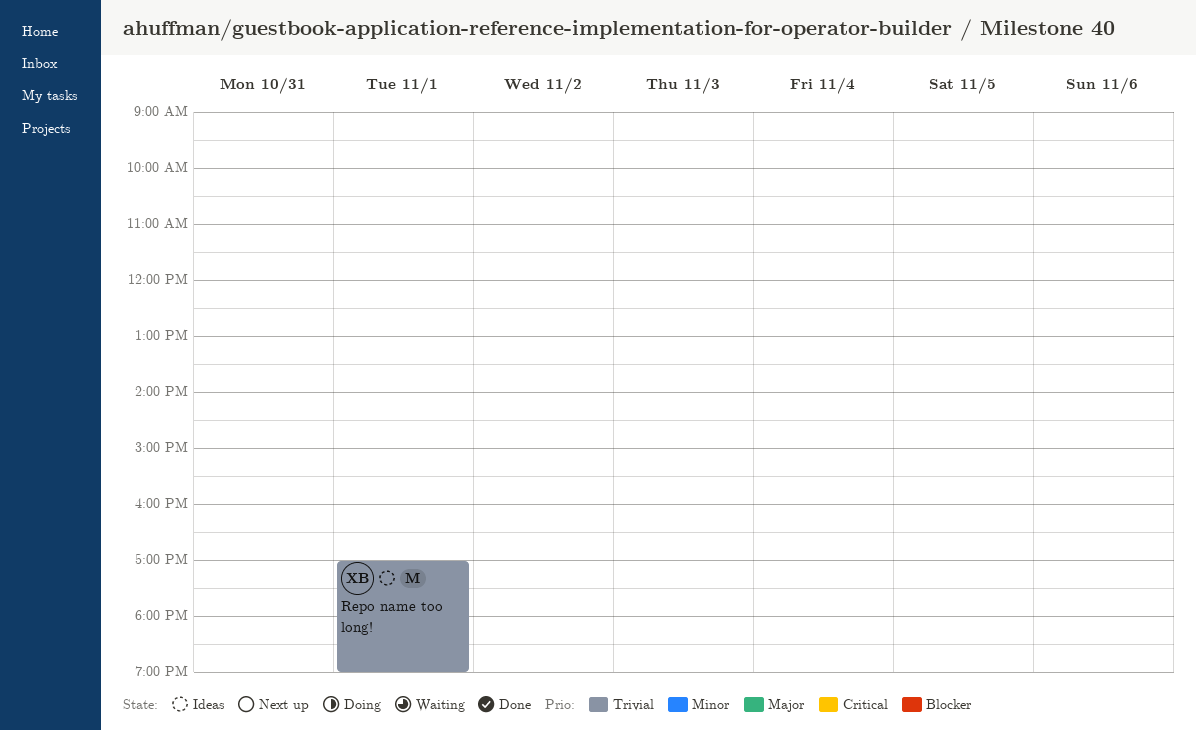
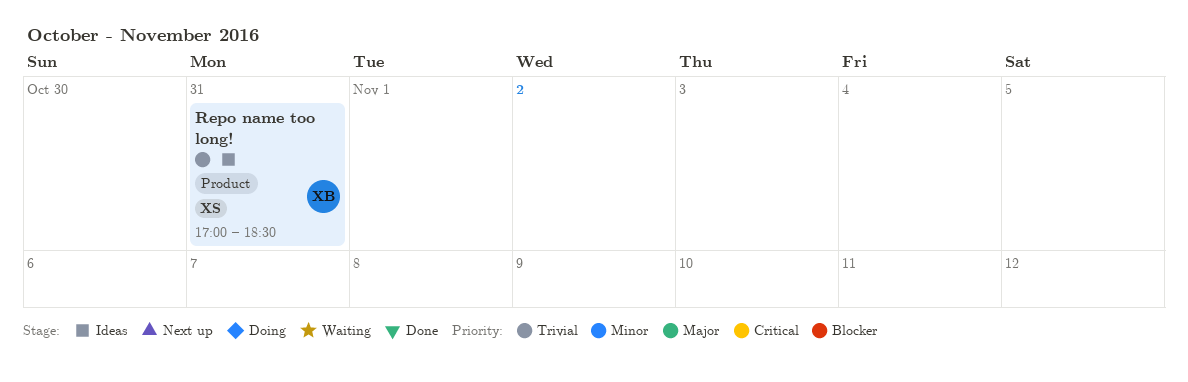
Repo name too long!, estimate: M -> XS
Repo name too long!, day: Nov 1 -> Oct 31
Repo name too long!, ends: 19:00 -> 18:30

